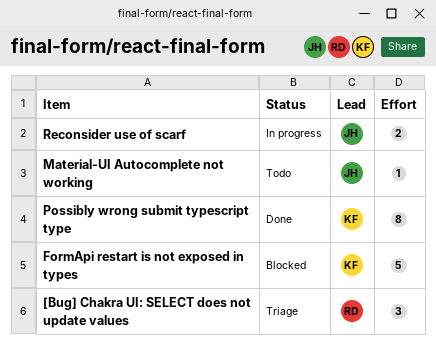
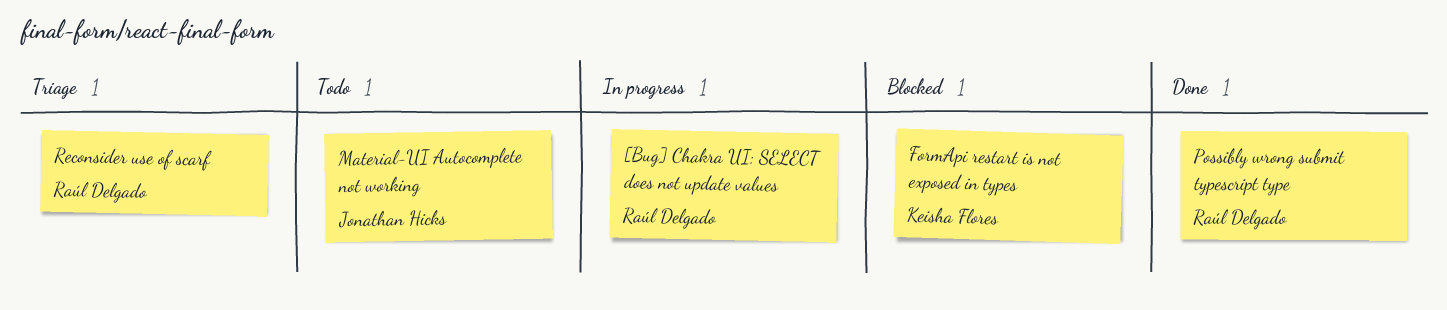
[Bug] Chakra UI: SELECT does not update values, status: Triage -> In progress
Possibly wrong submit typescript type, owner: Keisha Flores -> Raúl Delgado
Reconsider use of scarf, status: In progress -> Triage
Reconsider use of scarf, owner: Jonathan Hicks -> Raúl Delgado

